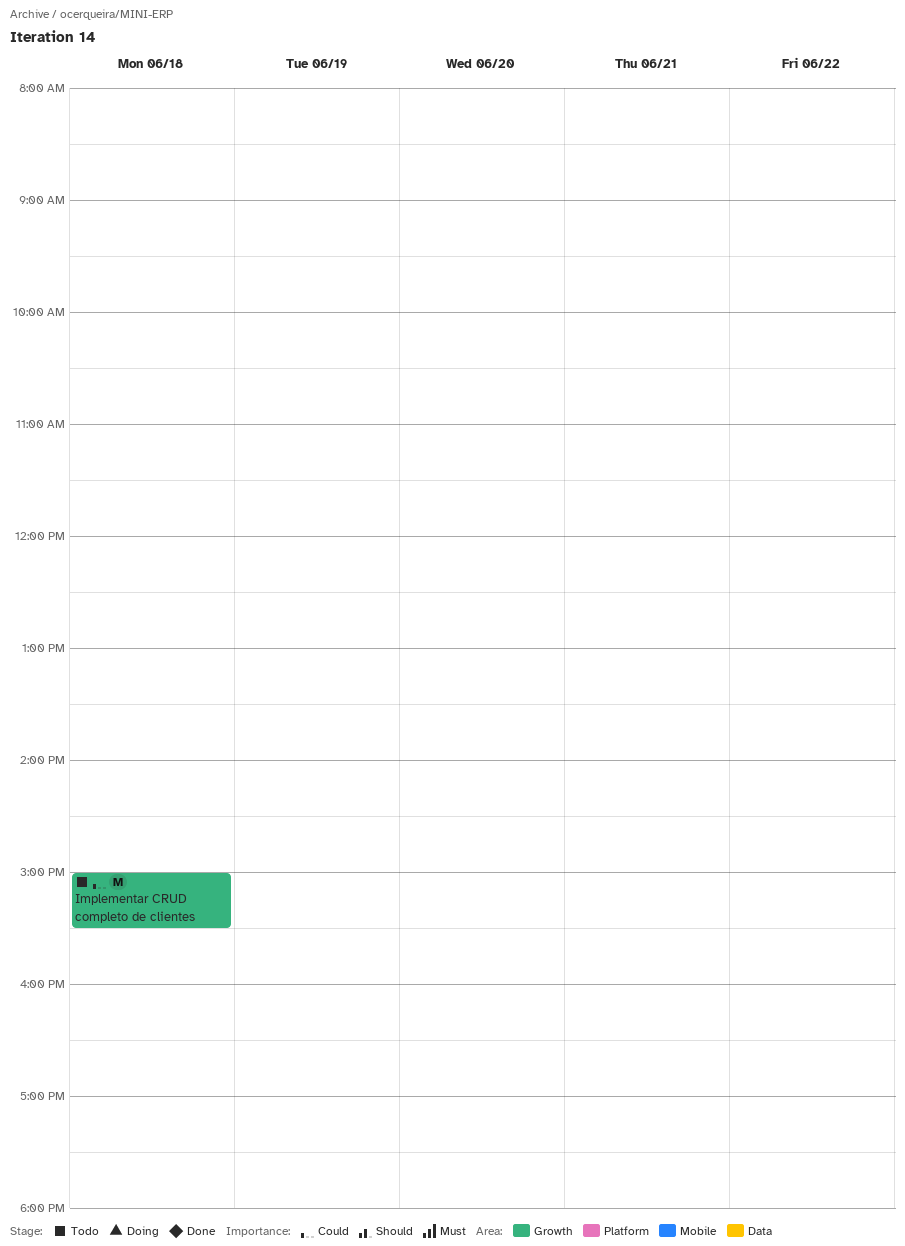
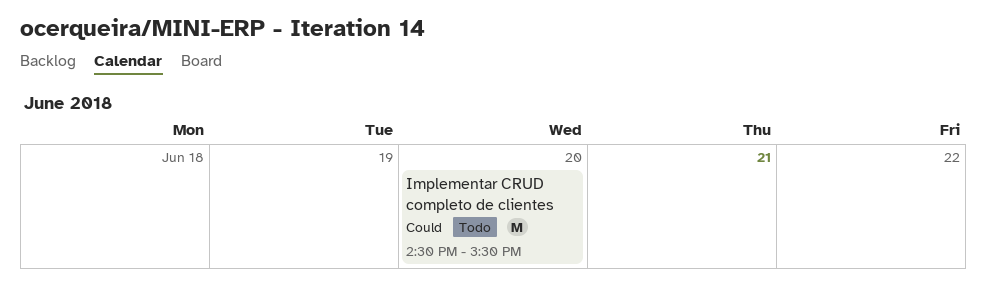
Implementar CRUD completo de clientes, day: Jun 18 -> Jun 20
Implementar CRUD completo de clientes, begins: 15:00 -> 14:30

